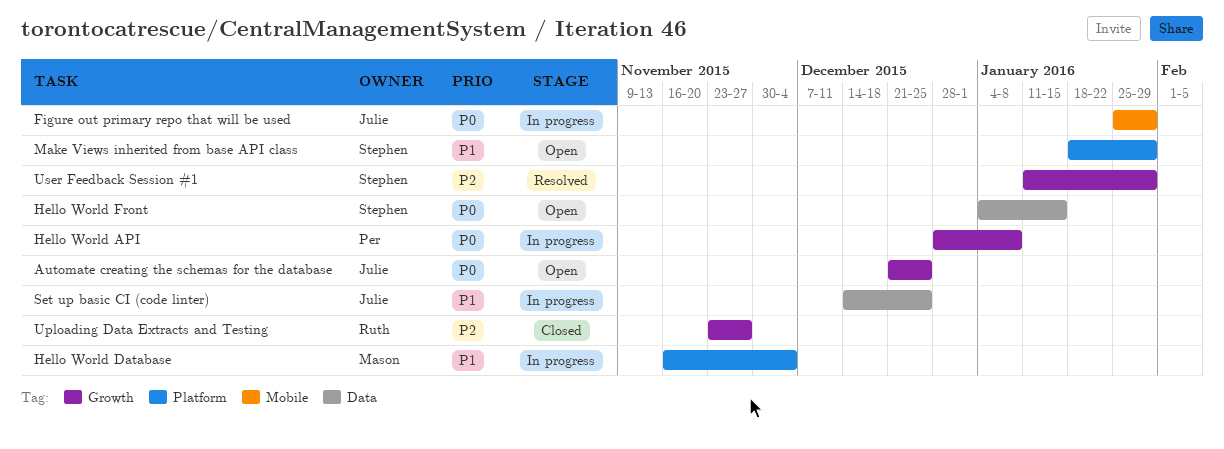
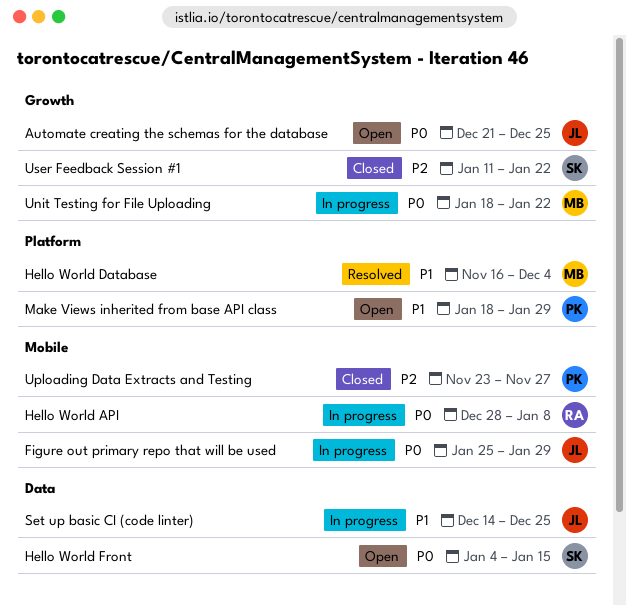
Hello World API, owner: Per -> Ruth
Hello World API, label: Growth -> Mobile
Hello World Database, status: In progress -> Resolved
Make Views inherited from base API class, owner: Stephen -> Per
Unit Testing for File Uploading: none -> present
Uploading Data Extracts and Testing, owner: Ruth -> Per
Uploading Data Extracts and Testing, label: Growth -> Mobile
User Feedback Session #1, status: Resolved -> Closed
User Feedback Session #1, due: Jan 29 -> Jan 22

